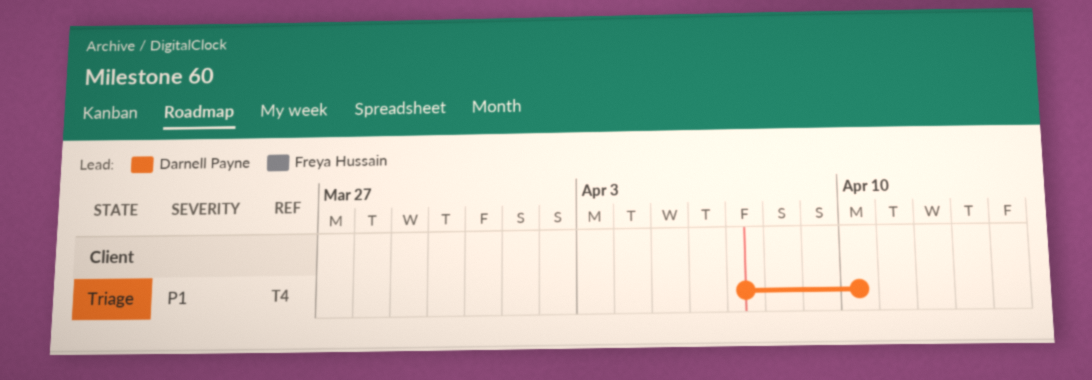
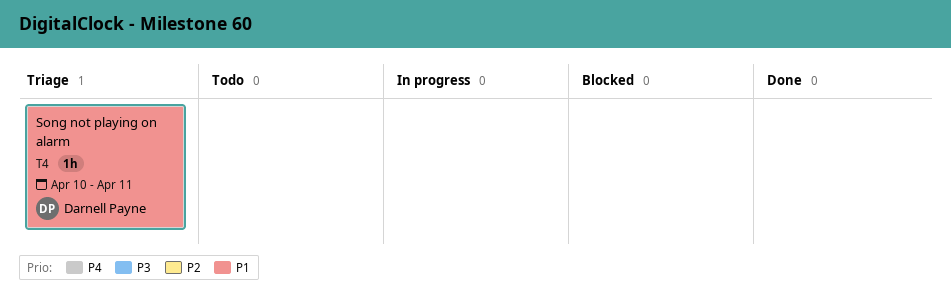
T4, start: Apr 7 -> Apr 10
T4, due: Apr 10 -> Apr 11

